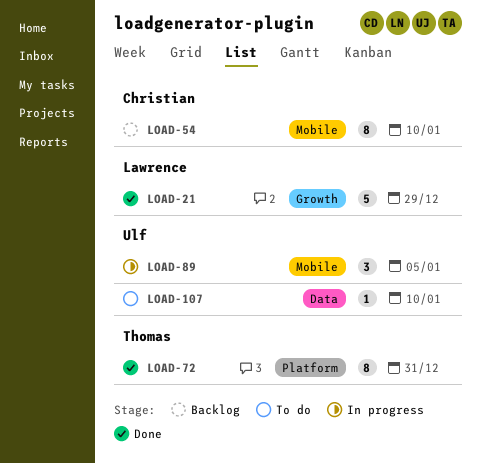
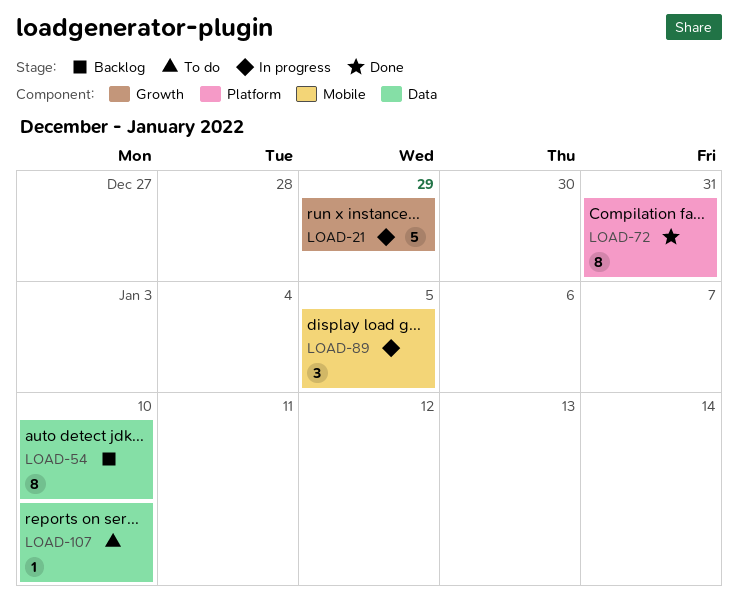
LOAD-21, status: Done -> In progress
LOAD-54, label: Mobile -> Data

